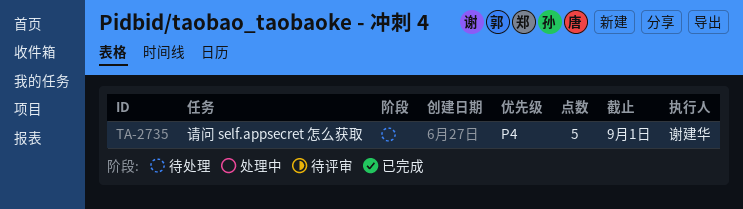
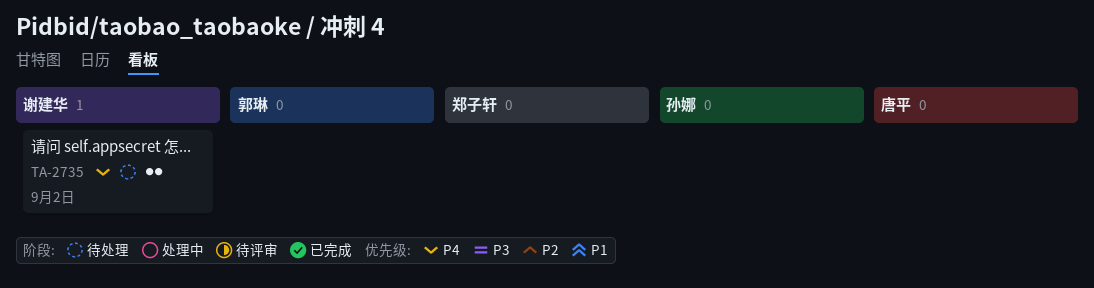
TA-2735, estimate: 5 -> 2
TA-2735, due: Sep 1 -> Sep 2

